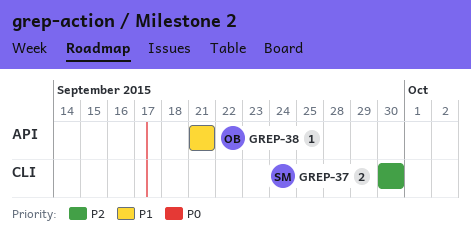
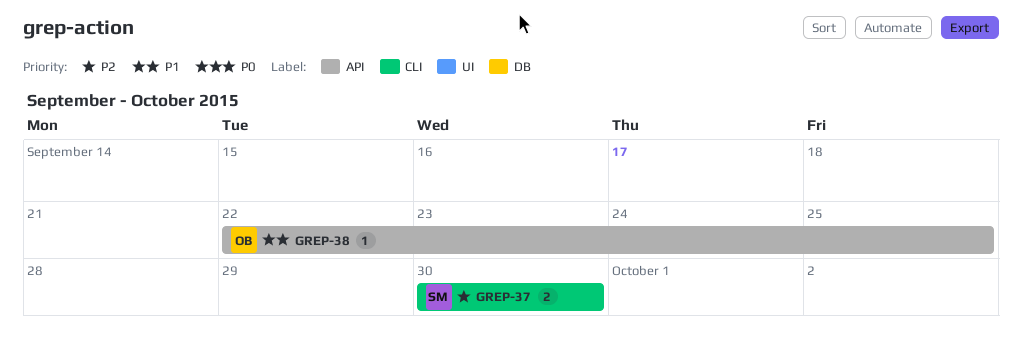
GREP-38, start: Sep 21 -> Sep 22
GREP-38, due: Sep 21 -> Sep 25

